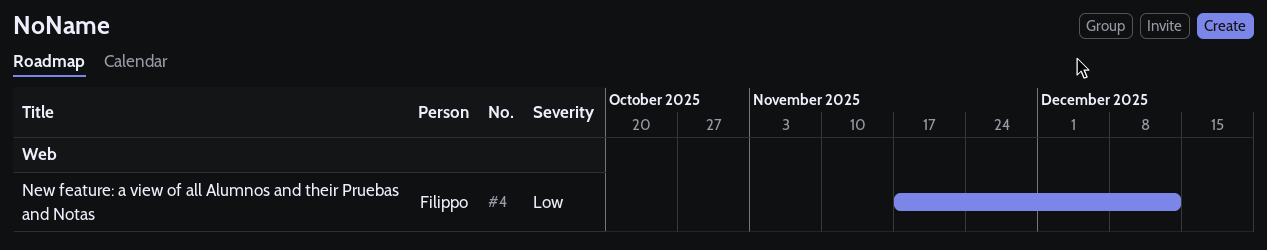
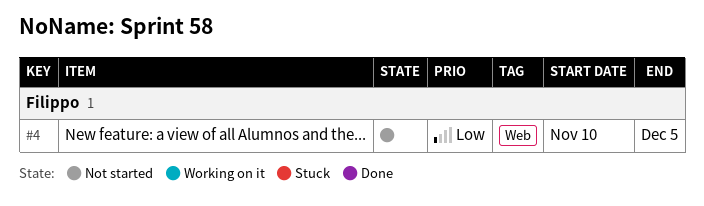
#4, start: Nov 17 -> Nov 10
#4, due: Dec 12 -> Dec 5

